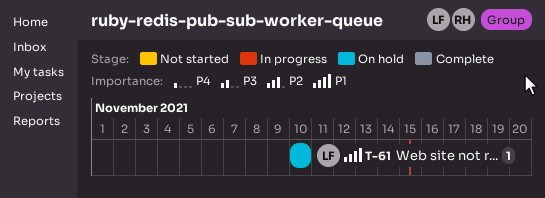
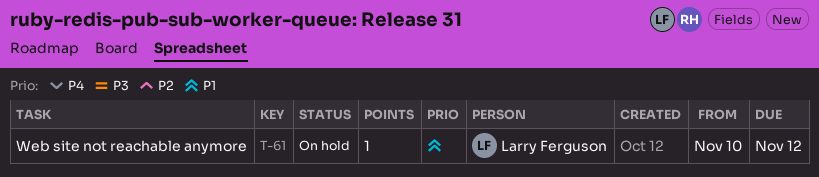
T-61, due: Nov 10 -> Nov 12

